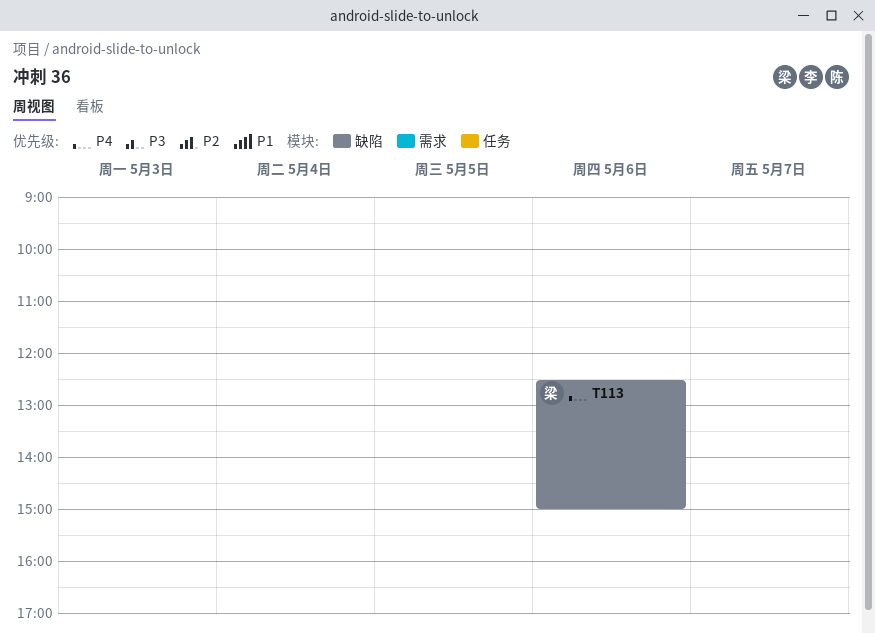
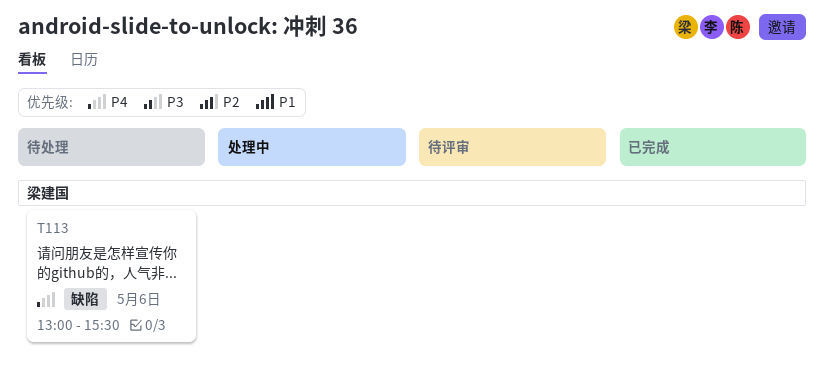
T113, begins: 12:30 -> 13:00
T113, ends: 15:00 -> 15:30

